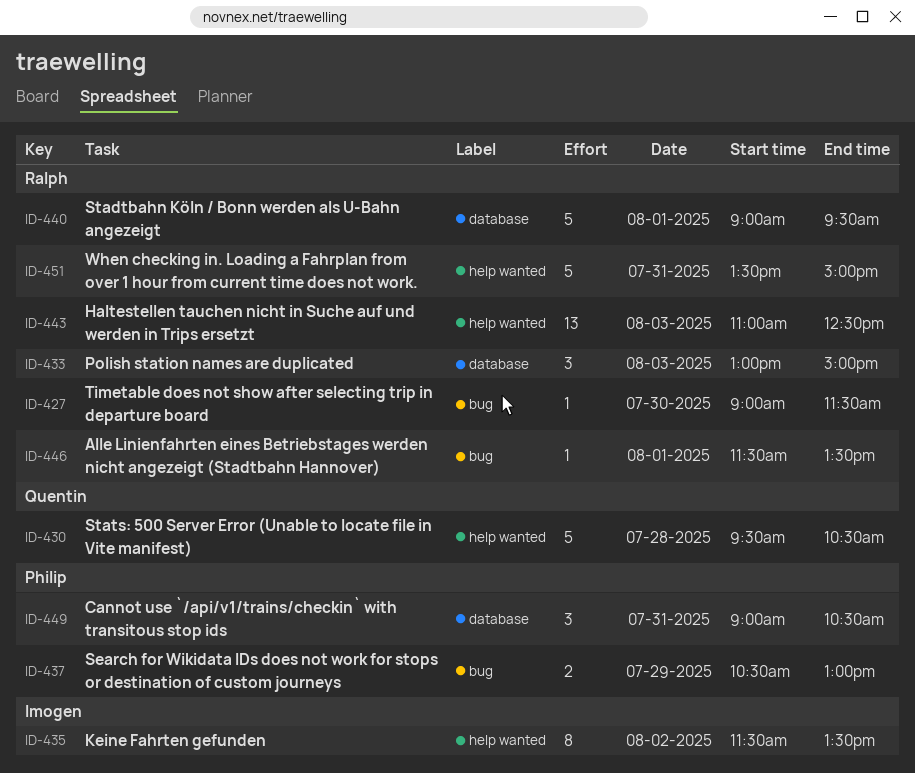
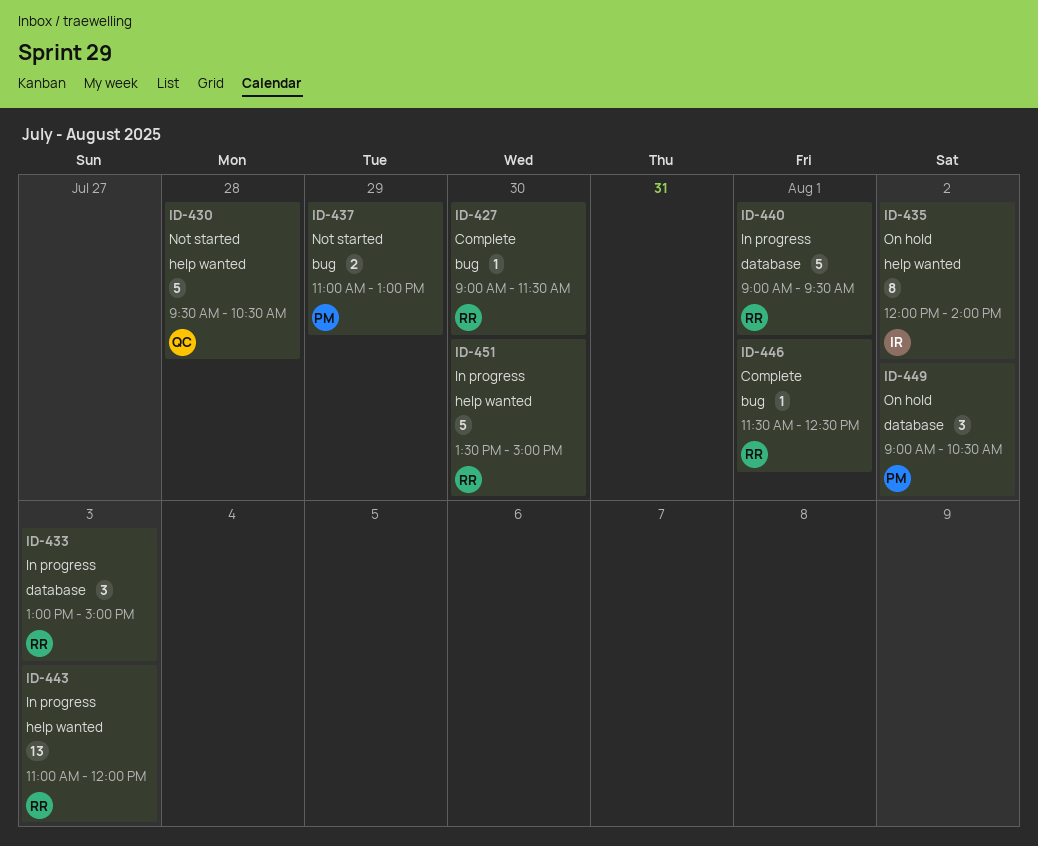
ID-435, begins: 11:30 -> 12:00
ID-435, ends: 13:30 -> 14:00
ID-437, begins: 10:30 -> 11:00
ID-443, ends: 12:30 -> 12:00
ID-446, ends: 13:30 -> 12:30
ID-449, day: Jul 31 -> Aug 2
ID-451, day: Jul 31 -> Jul 30

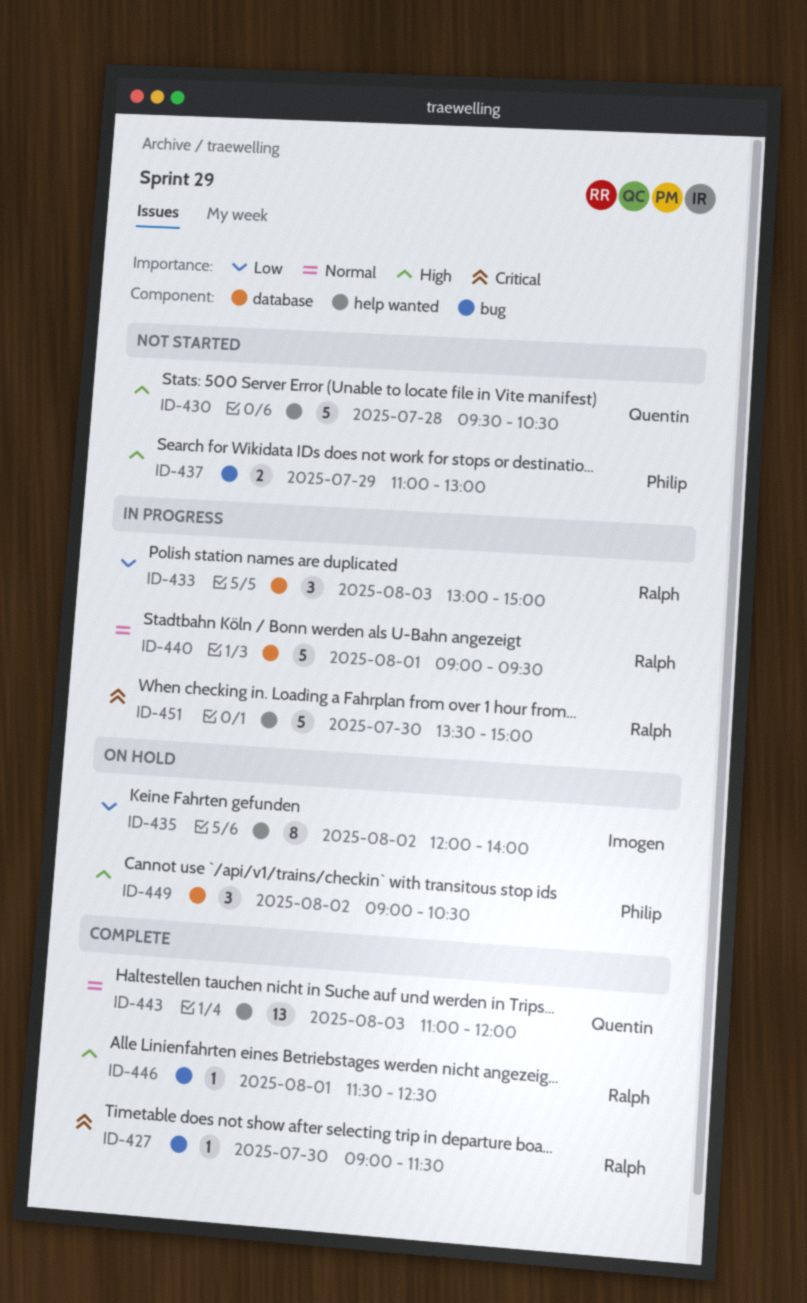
ID-443, status: In progress -> Complete
ID-443, owner: Ralph -> Quentin

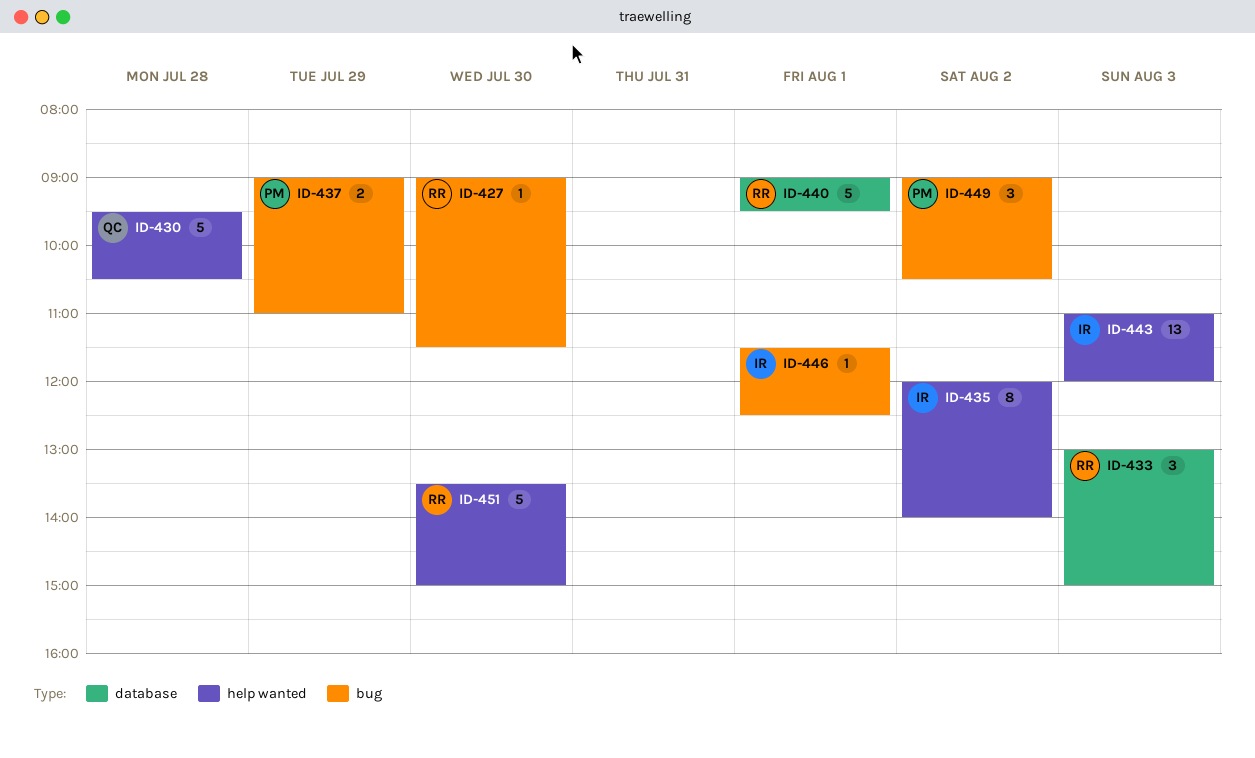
ID-437, begins: 11:00 -> 09:00
ID-437, ends: 13:00 -> 11:00
ID-443, owner: Quentin -> Imogen
ID-446, owner: Ralph -> Imogen
ID-449, label: database -> bug

